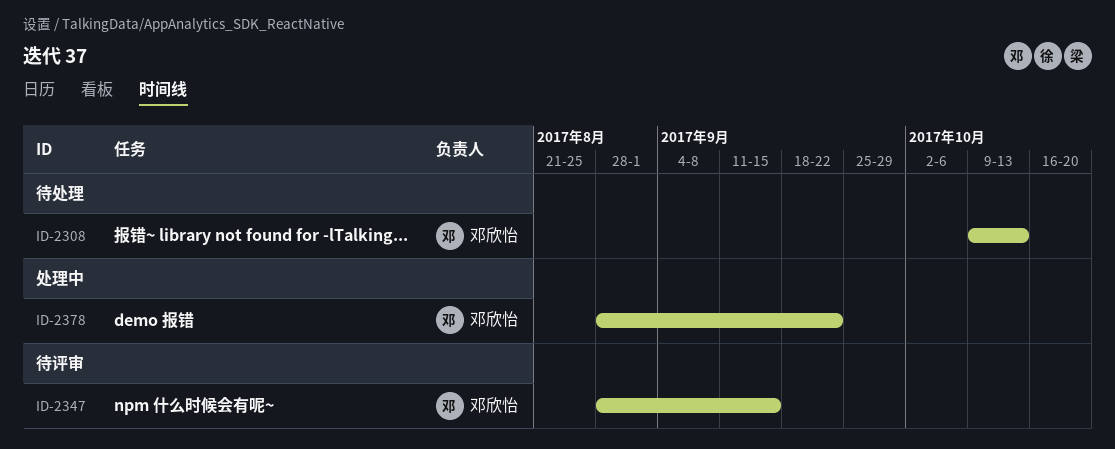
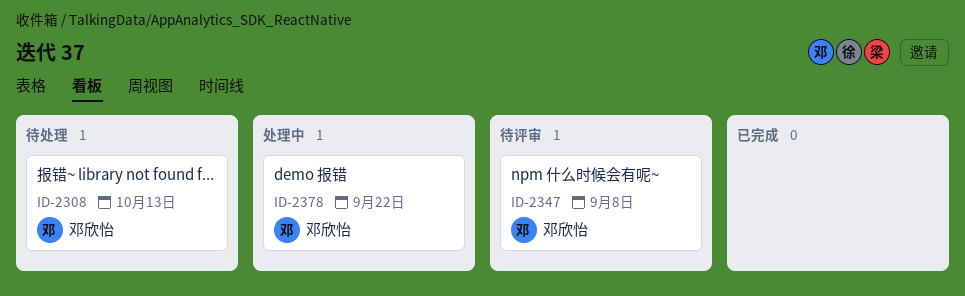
ID-2347, due: Sep 15 -> Sep 8

